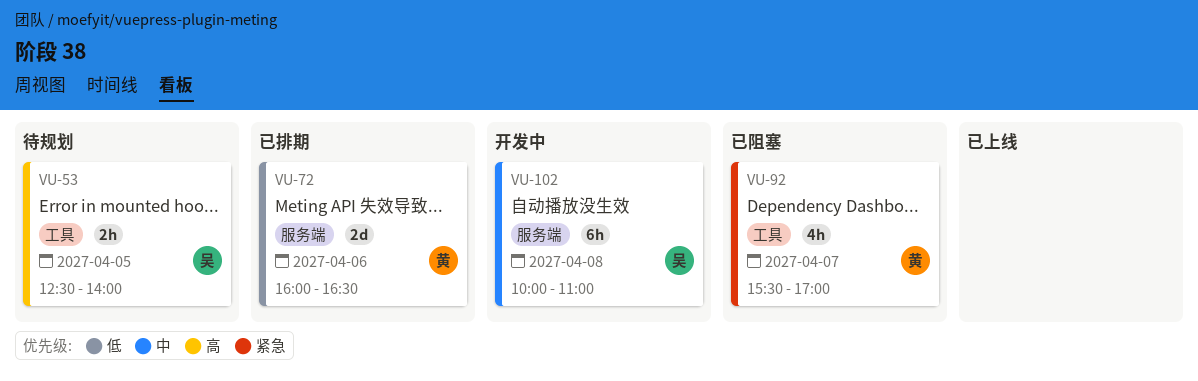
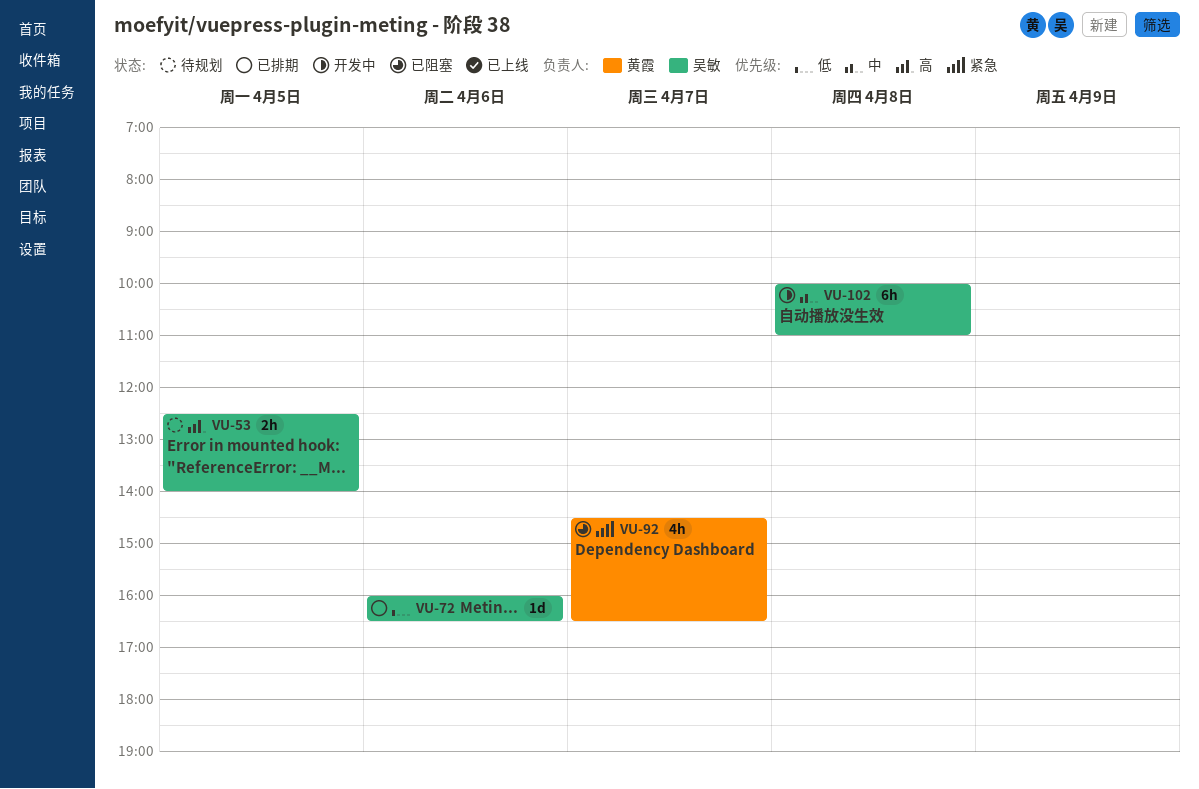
VU-72, owner: 黄霞 -> 吴敏
VU-72, estimate: 2d -> 1d
VU-92, begins: 15:30 -> 14:30
VU-92, ends: 17:00 -> 16:30

